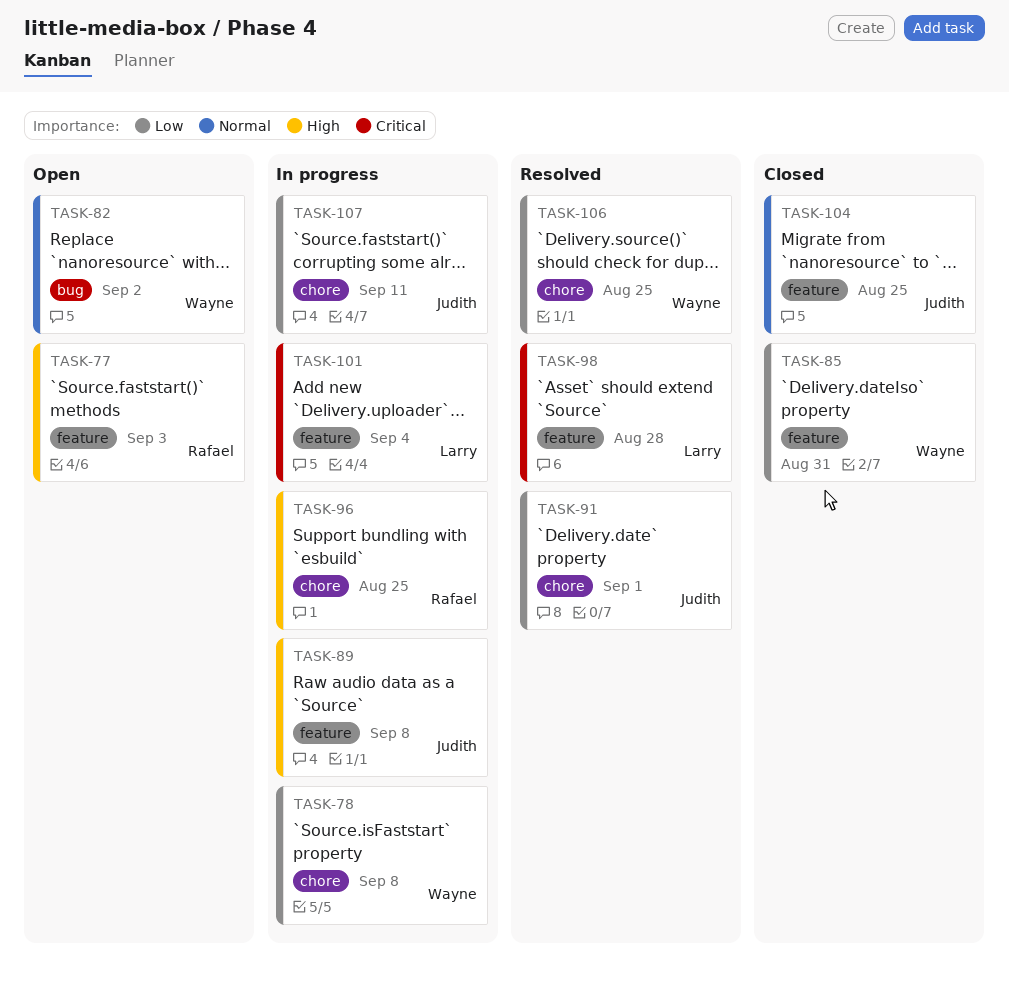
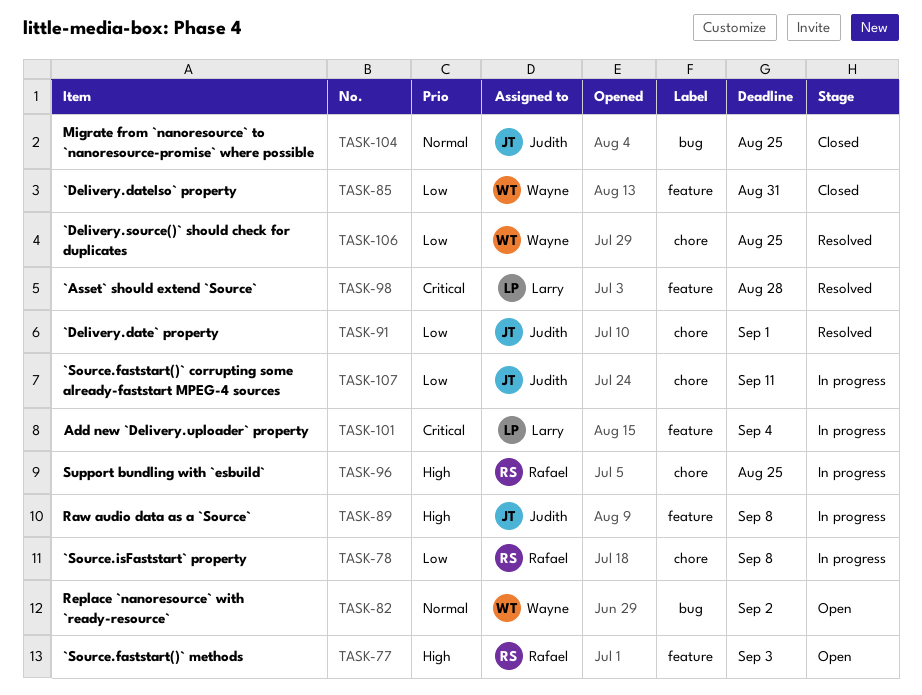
TASK-78, owner: Wayne -> Rafael
TASK-104, label: feature -> bug

